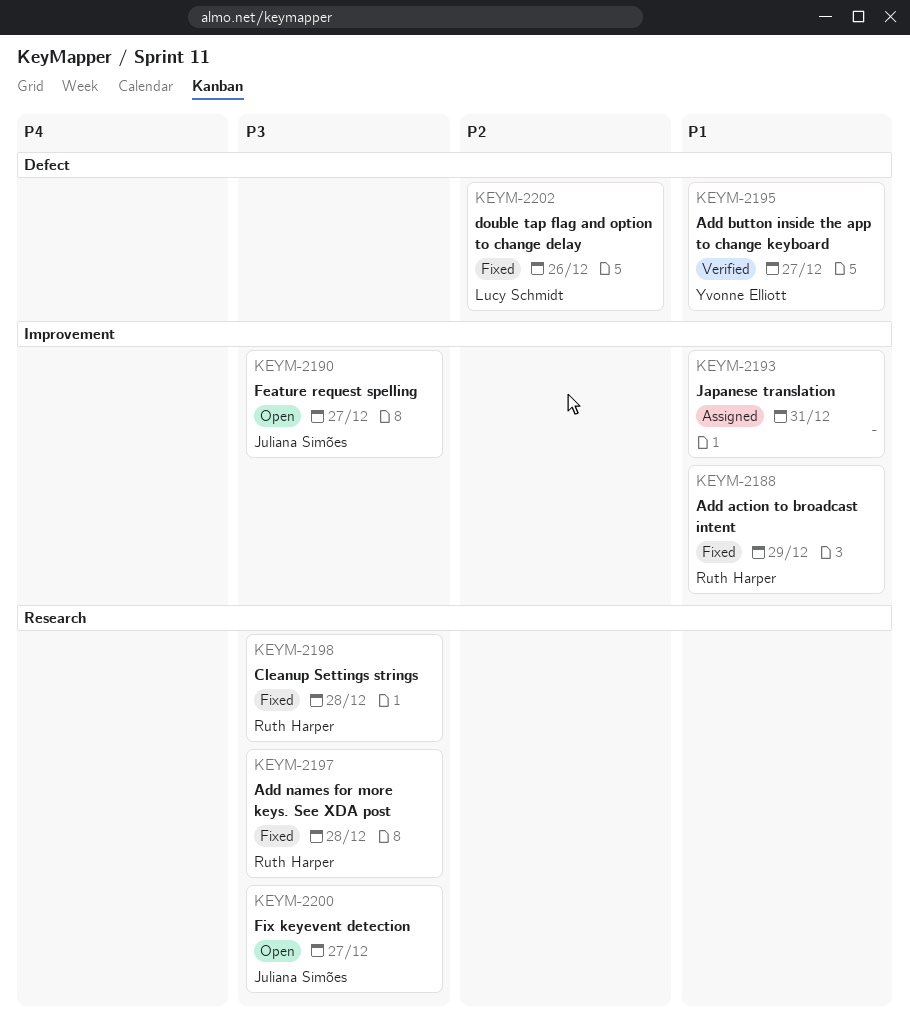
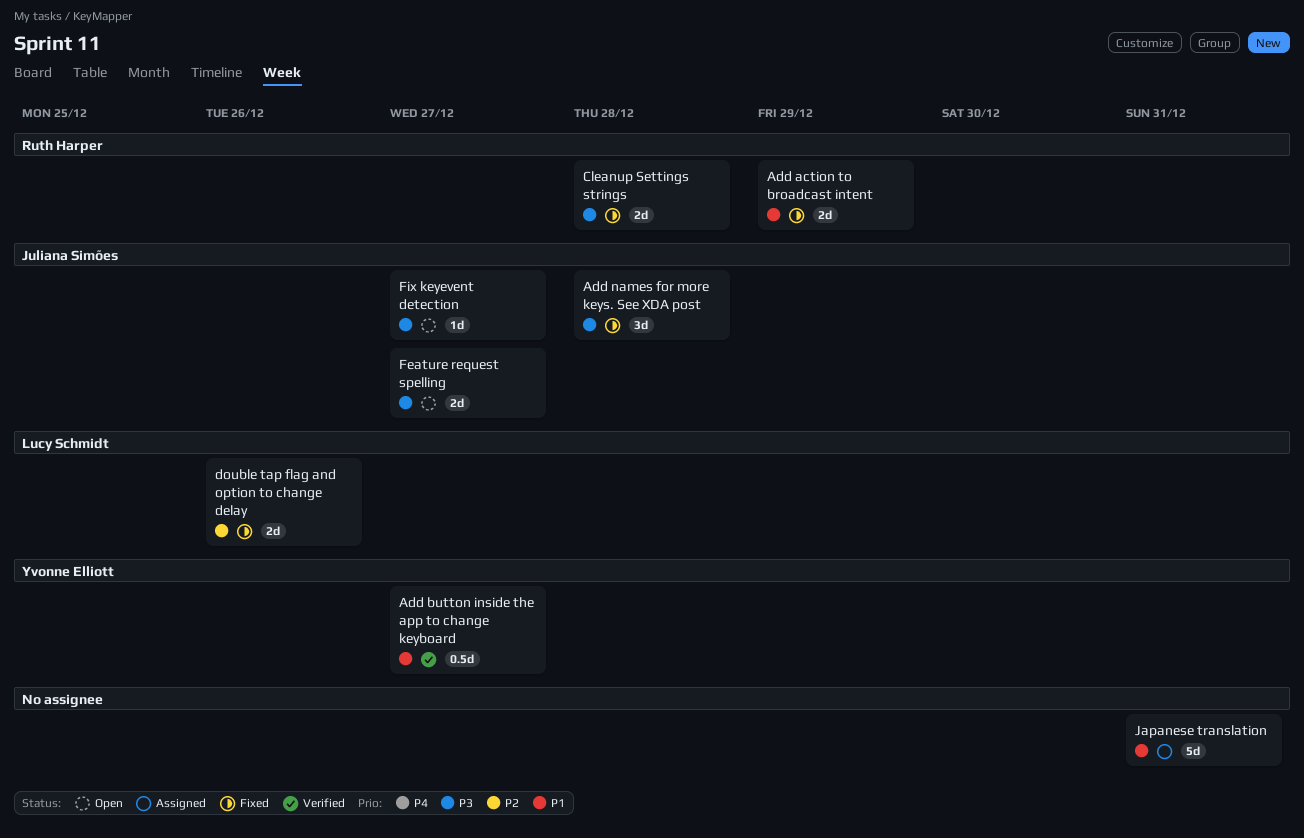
Add names for more keys. See XDA post, owner: Ruth Harper -> Juliana Simões

